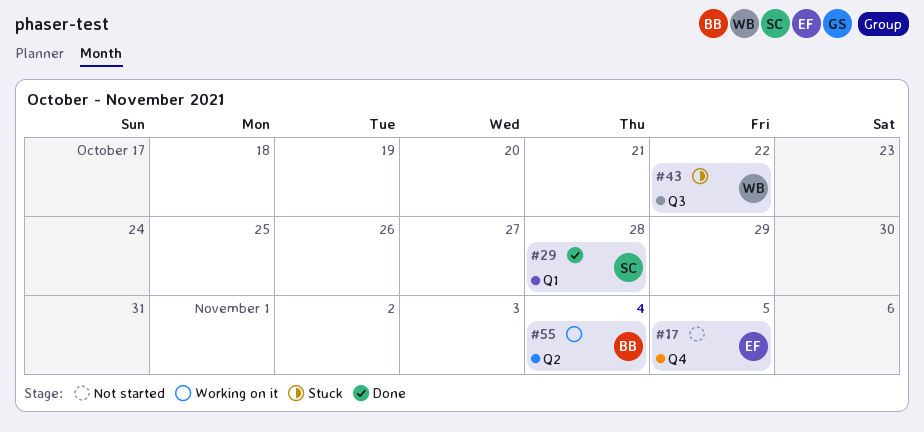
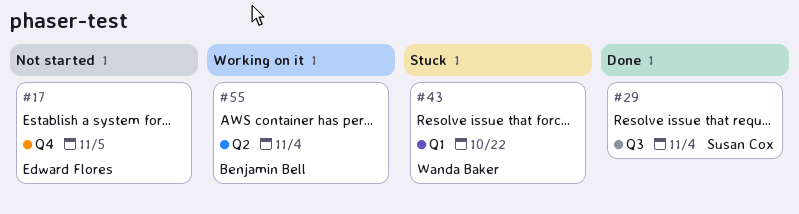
#29, label: Q1 -> Q3
#29, due: Oct 28 -> Nov 4
#43, label: Q3 -> Q1

